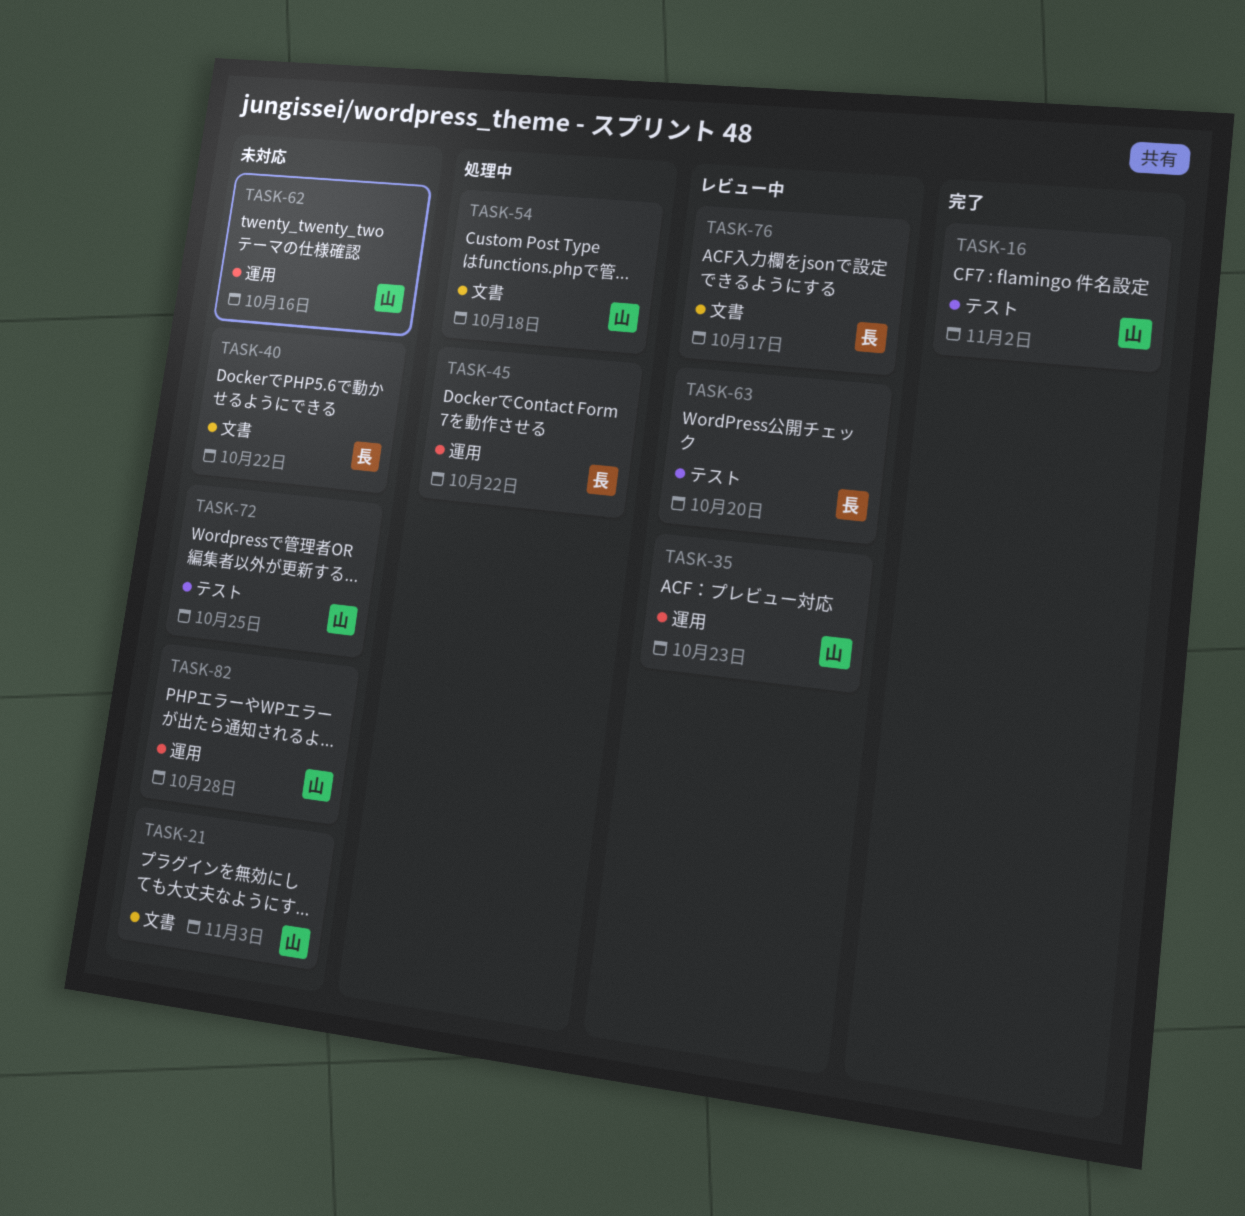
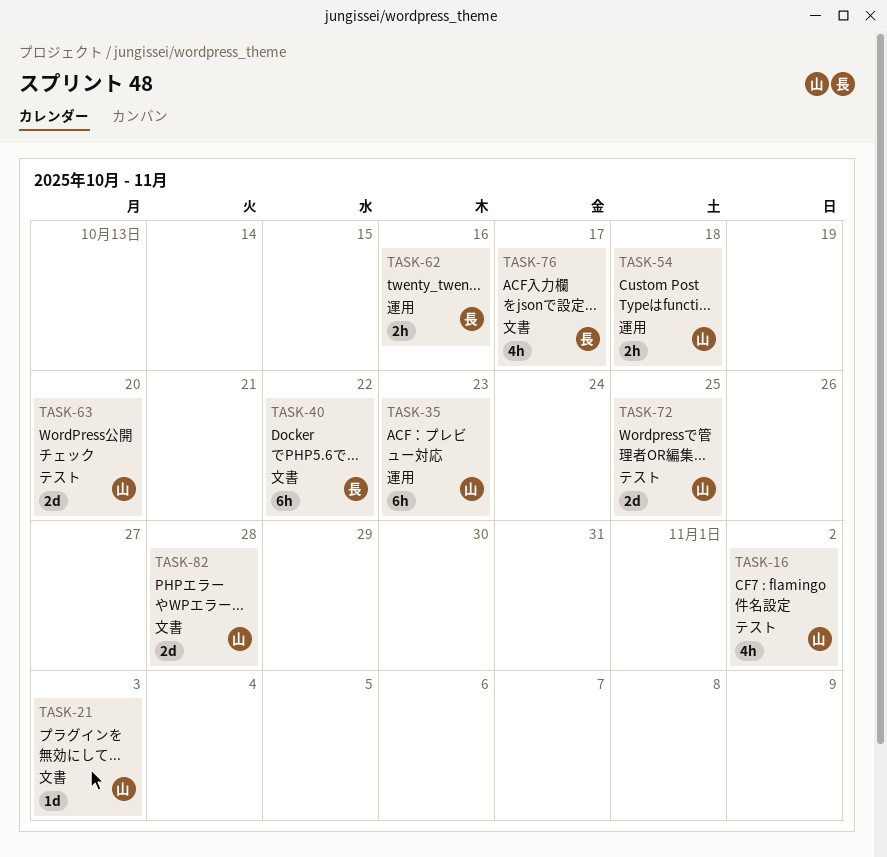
TASK-45: present -> none
TASK-54, label: 文書 -> 運用
TASK-62, owner: 山 -> 長
TASK-63, owner: 長 -> 山
TASK-82, label: 運用 -> 文書

